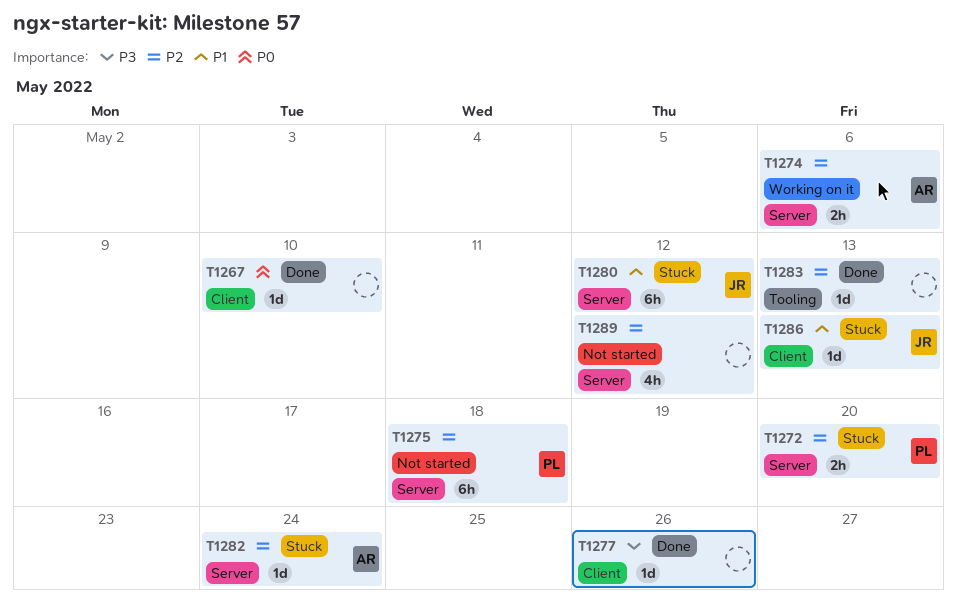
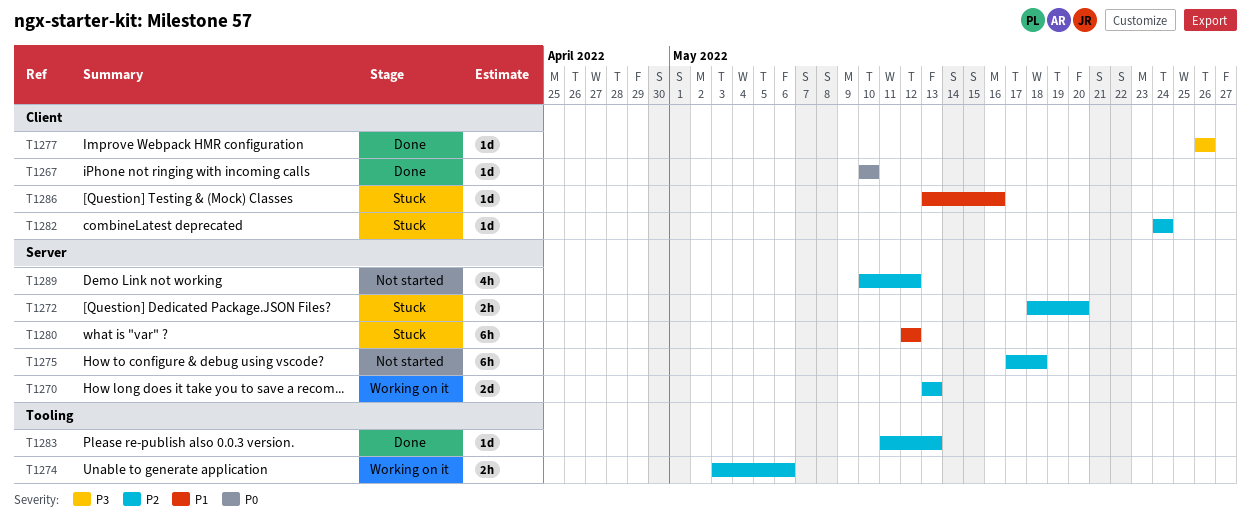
T1270: none -> present
T1274, label: Server -> Tooling
T1282, label: Server -> Client
T1286, due: May 13 -> May 16

